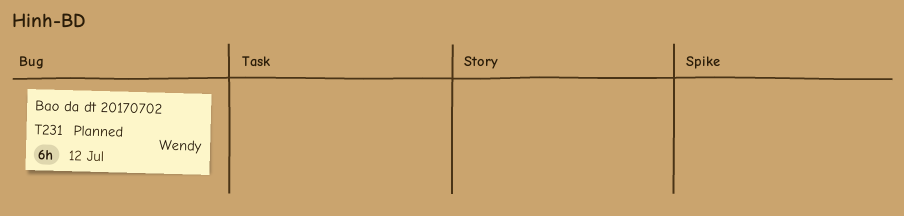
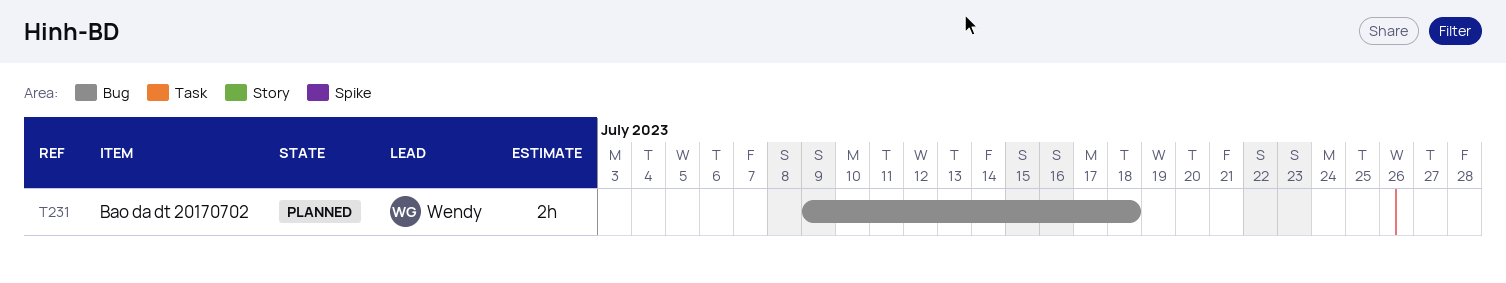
T231, estimate: 6h -> 2h
T231, due: Jul 12 -> Jul 18

